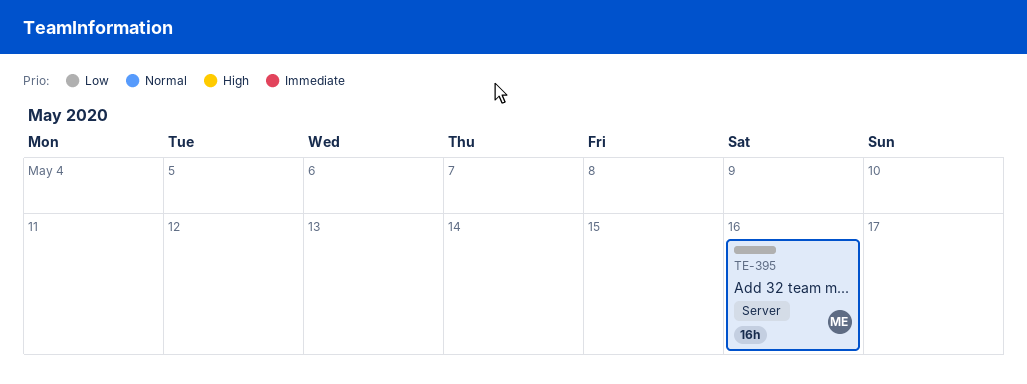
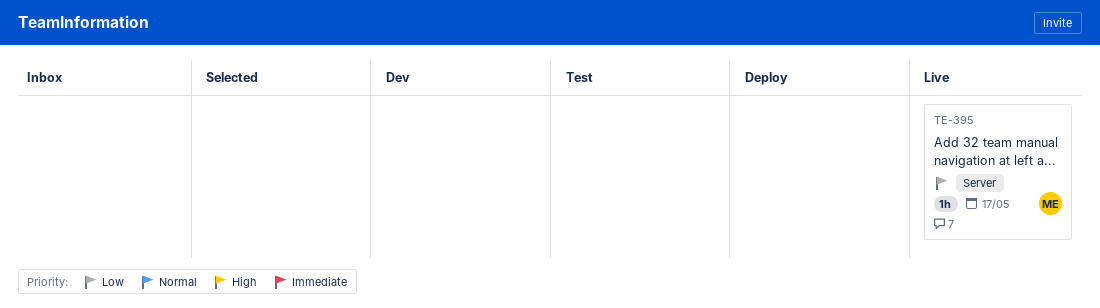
TE-395, estimate: 16h -> 1h
TE-395, due: May 16 -> May 17

